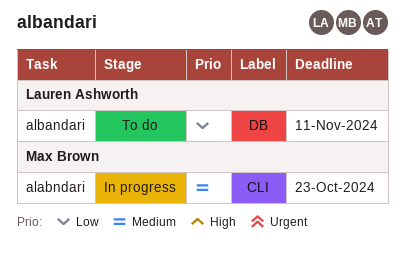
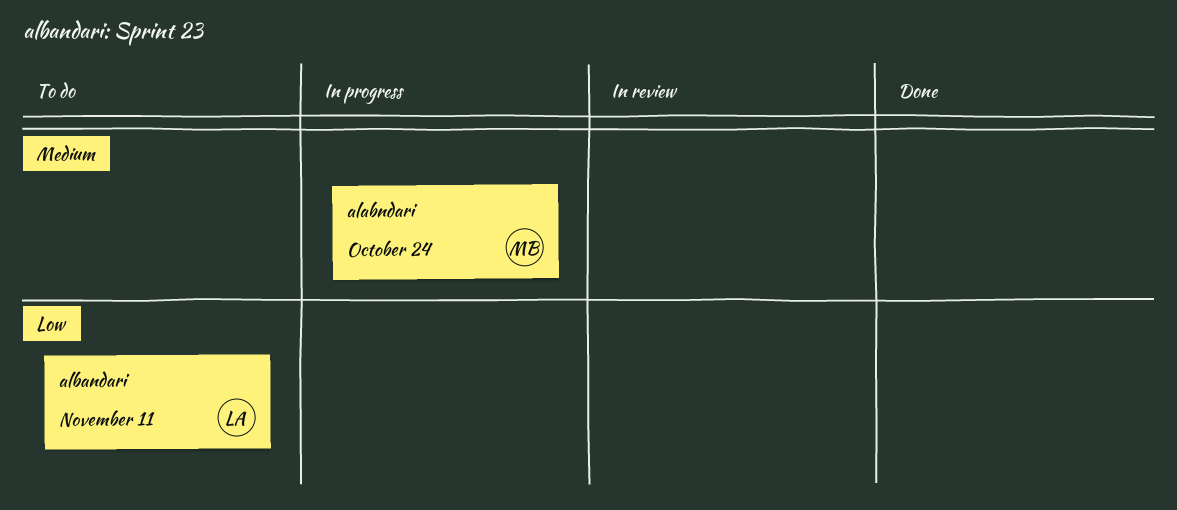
alabndari, due: Oct 23 -> Oct 24

